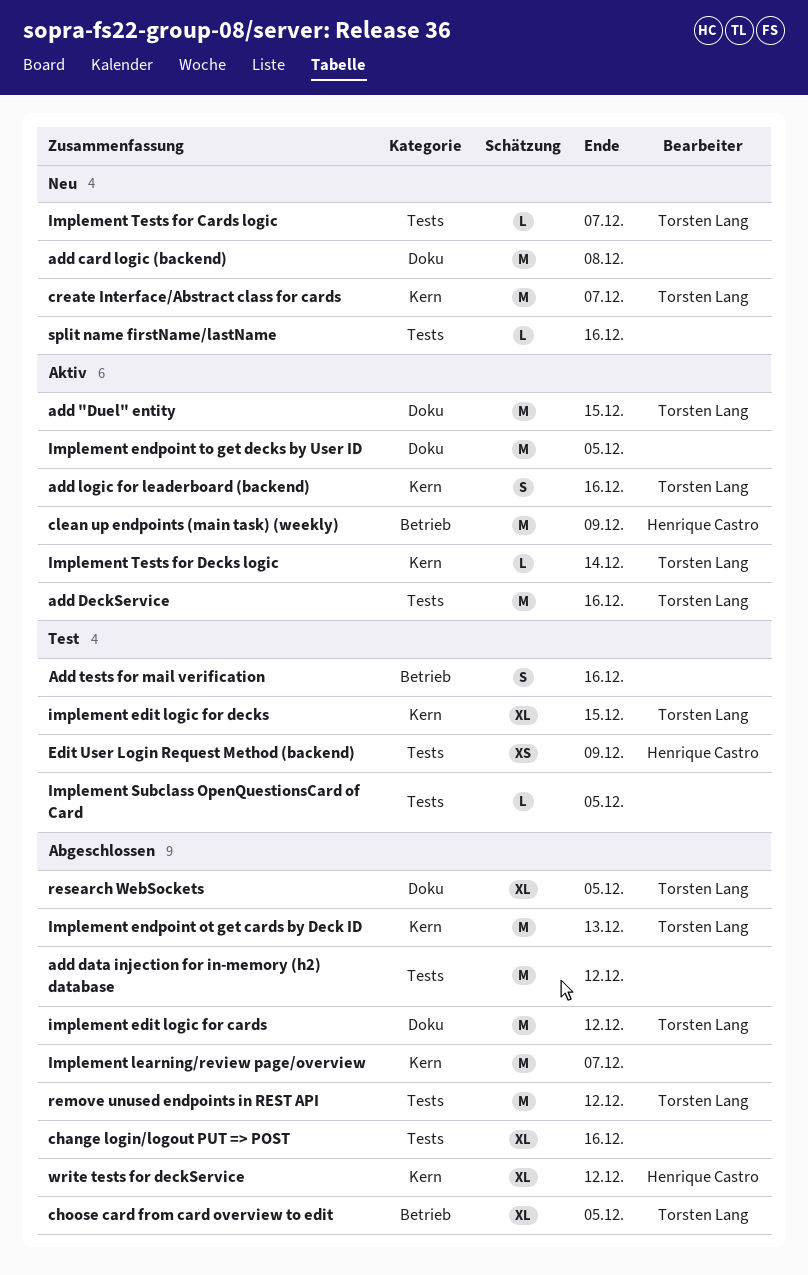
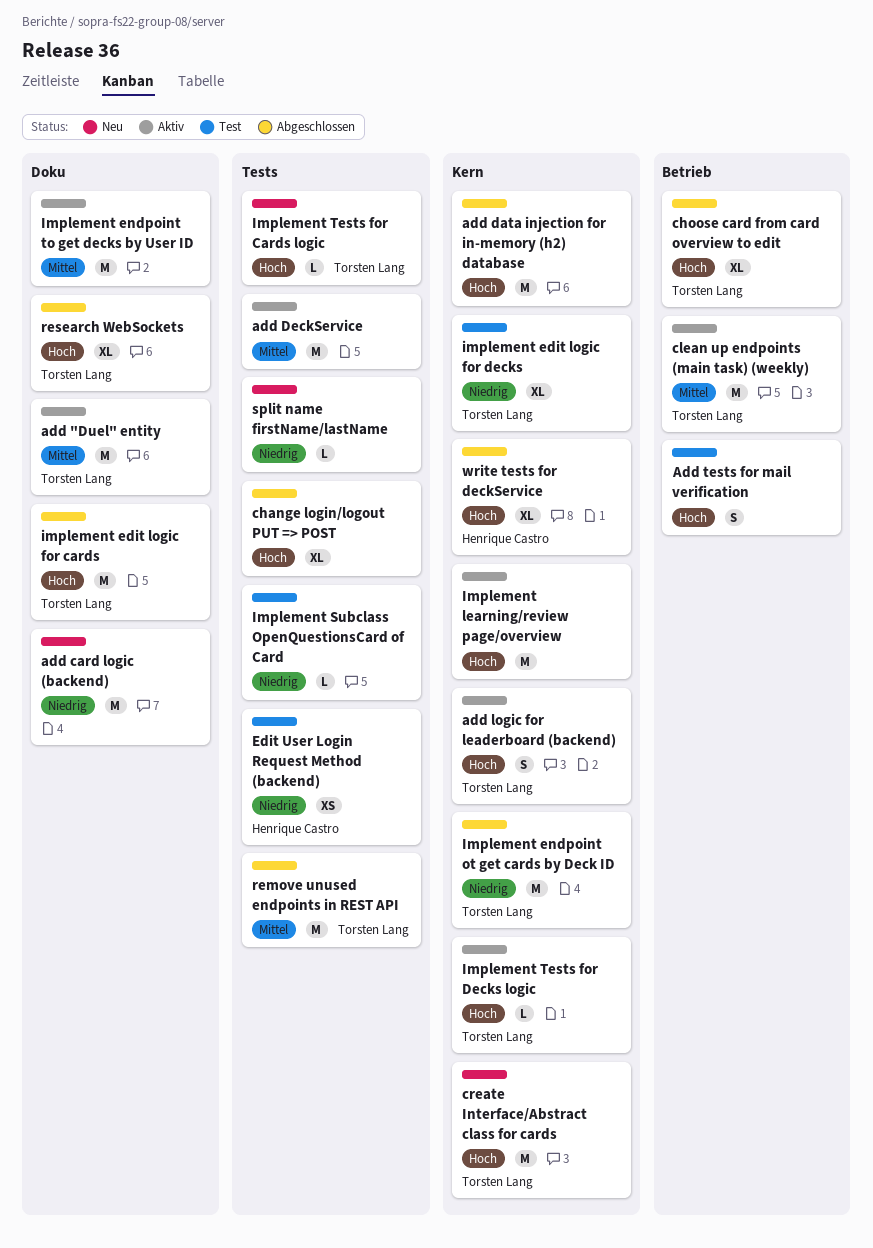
add data injection for in-memory (h2) database, label: Tests -> Kern
add DeckService, owner: Torsten Lang -> none
clean up endpoints (main task) (weekly), owner: Henrique Castro -> Torsten Lang
Implement learning/review page/overview, status: Abgeschlossen -> Aktiv

